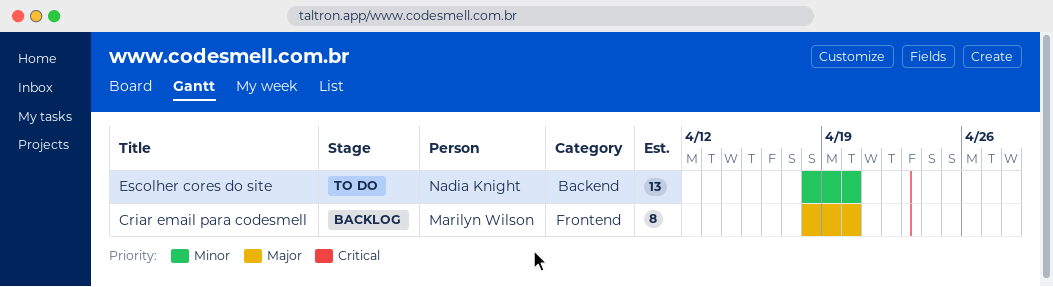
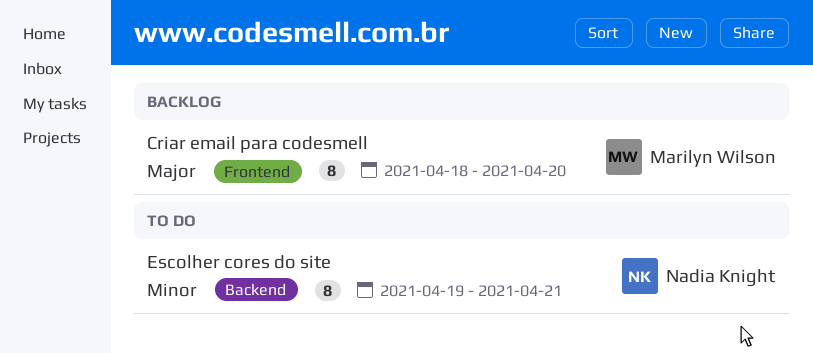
Escolher cores do site, estimate: 13 -> 8
Escolher cores do site, start: Apr 18 -> Apr 19
Escolher cores do site, due: Apr 20 -> Apr 21

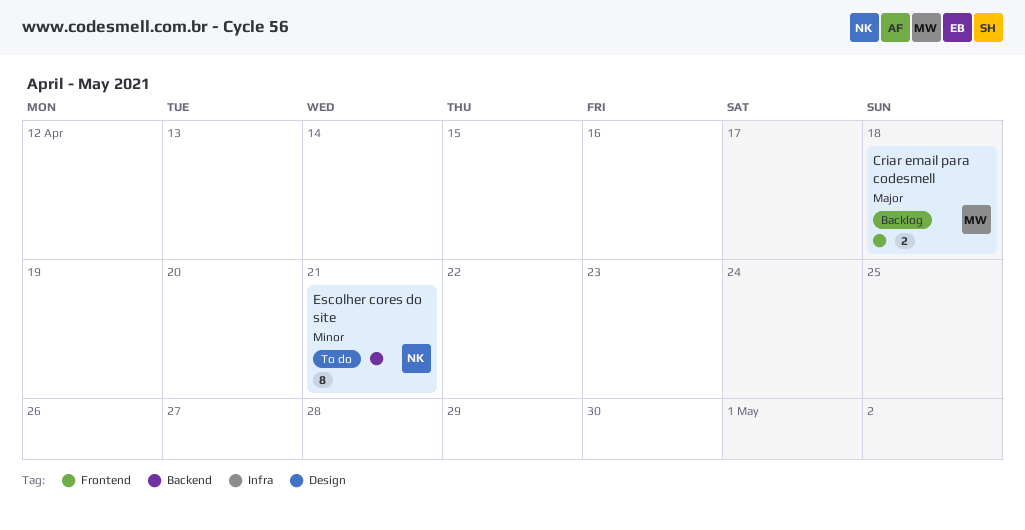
Criar email para codesmell, estimate: 8 -> 2
Criar email para codesmell, due: Apr 20 -> Apr 18

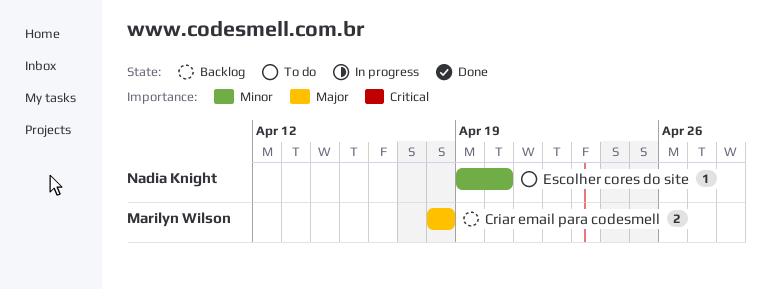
Escolher cores do site, estimate: 8 -> 1
Escolher cores do site, due: Apr 21 -> Apr 20

